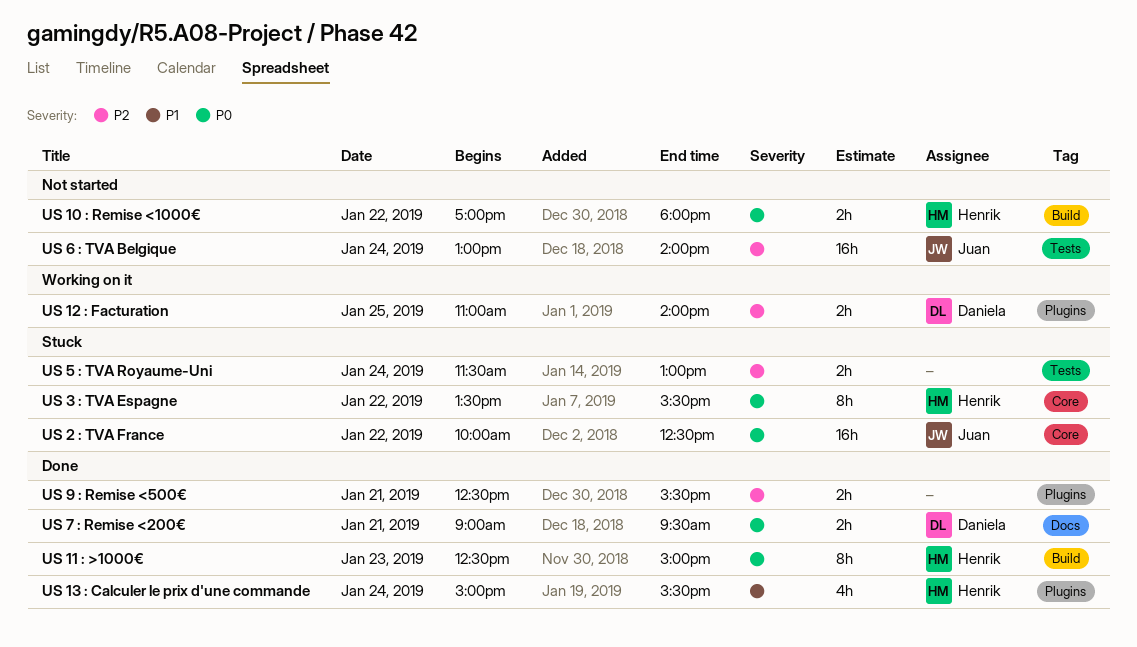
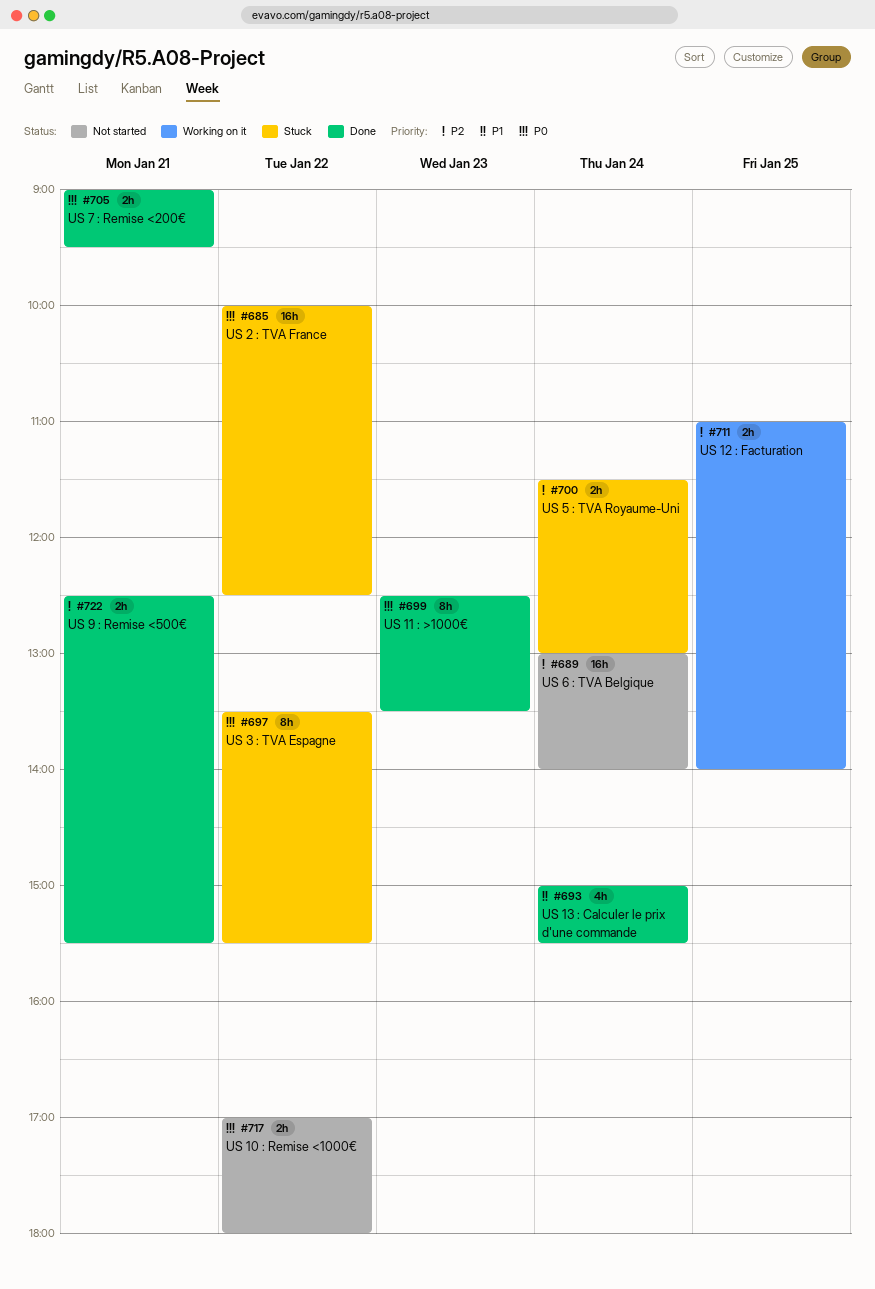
US 11 : >1000€, ends: 15:00 -> 13:30

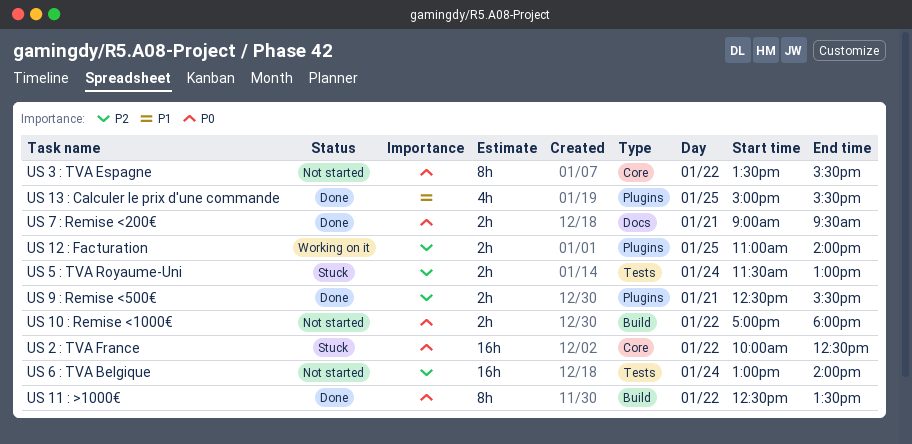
US 11 : >1000€, day: Jan 23 -> Jan 22
US 13 : Calculer le prix d'une commande, day: Jan 24 -> Jan 25
US 3 : TVA Espagne, status: Stuck -> Not started

